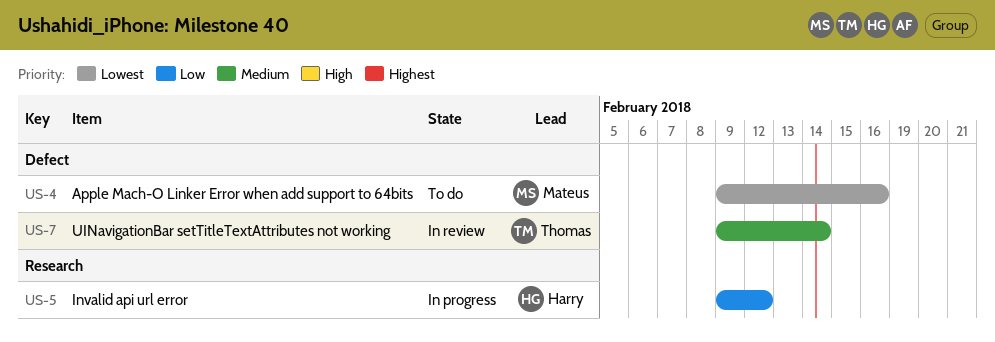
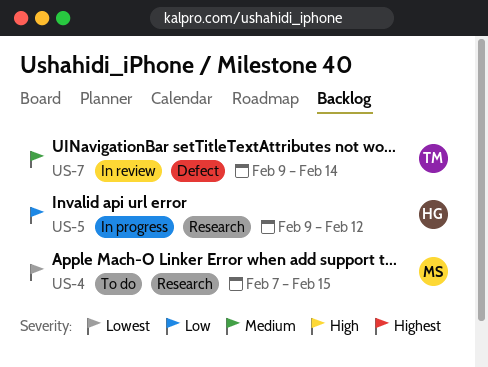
US-4, label: Defect -> Research
US-4, start: Feb 9 -> Feb 7
US-4, due: Feb 16 -> Feb 15

